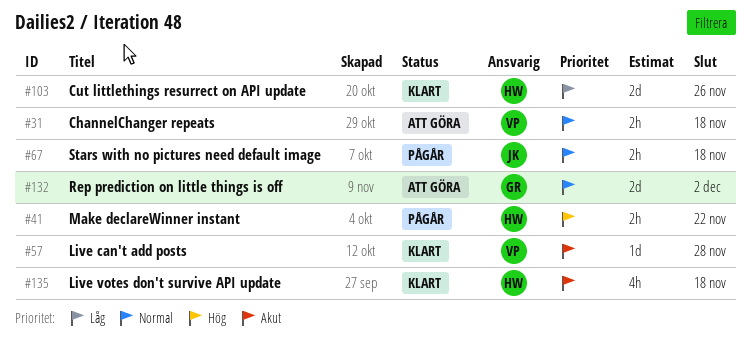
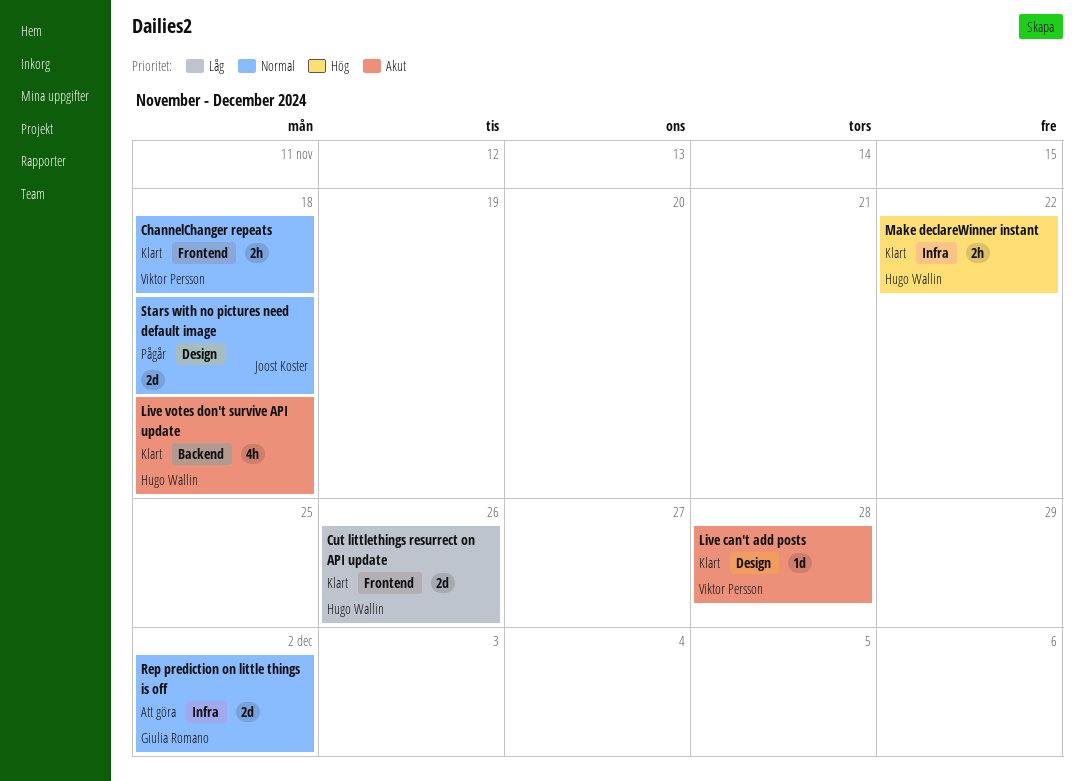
ChannelChanger repeats, status: Att göra -> Klart
Make declareWinner instant, status: Pågår -> Klart
Stars with no pictures need default image, estimate: 2h -> 2d

